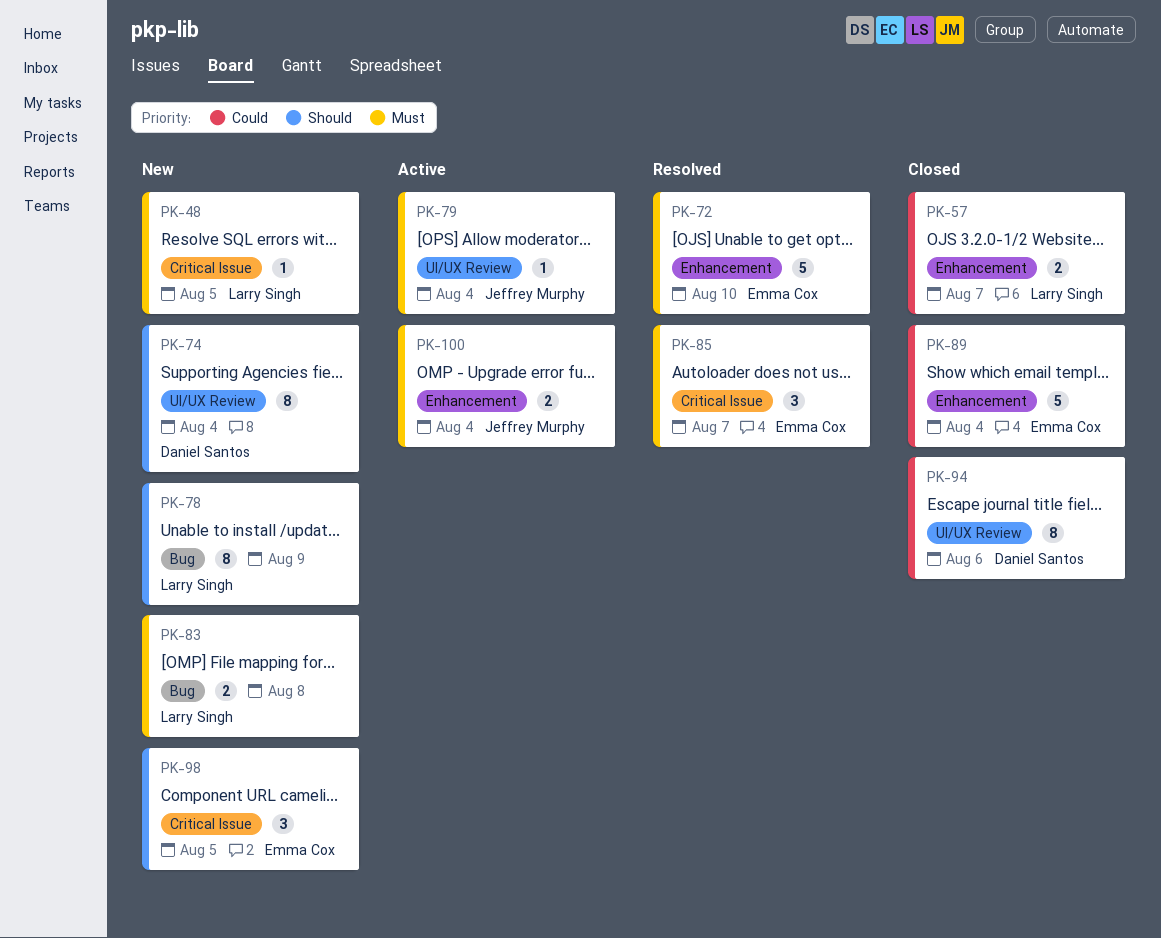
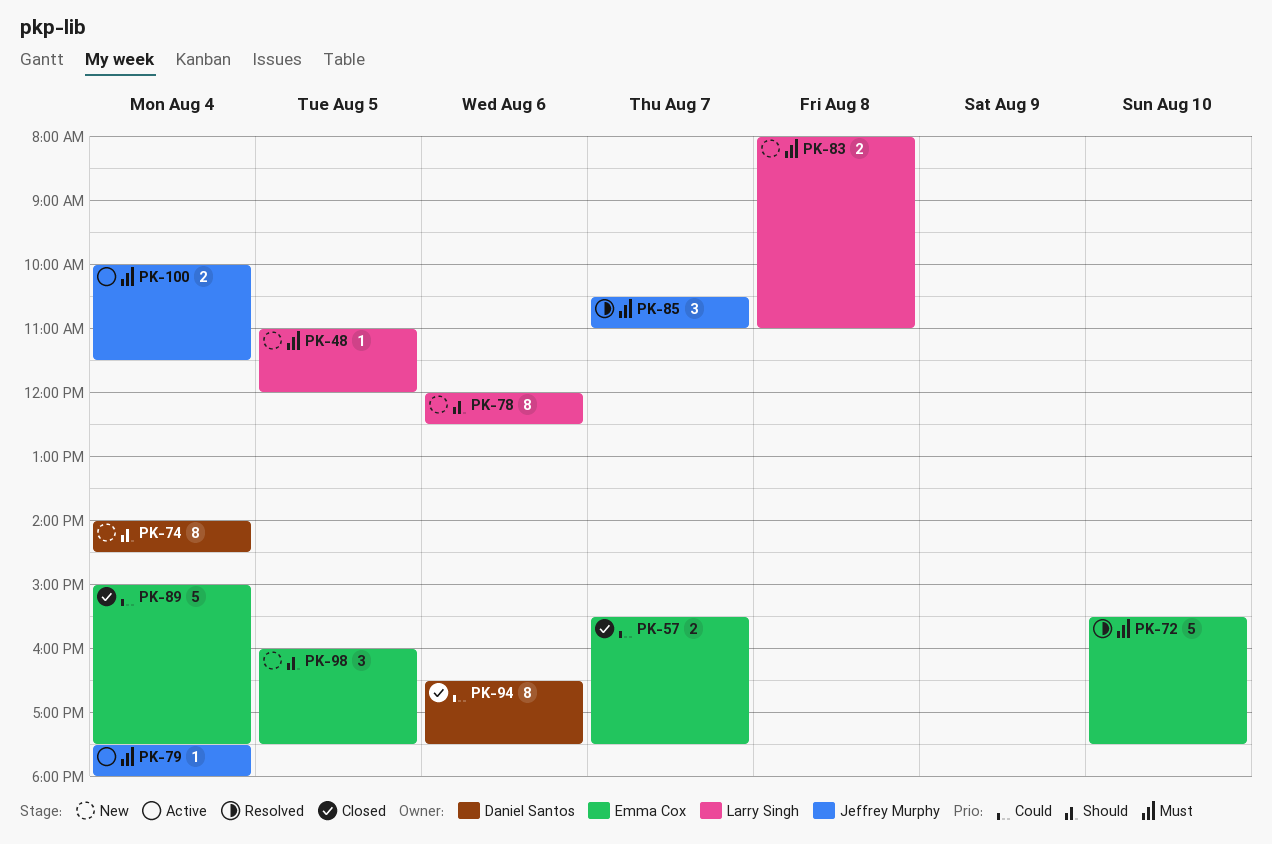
PK-57, owner: Larry Singh -> Emma Cox
PK-78, day: Aug 9 -> Aug 6
PK-85, owner: Emma Cox -> Jeffrey Murphy

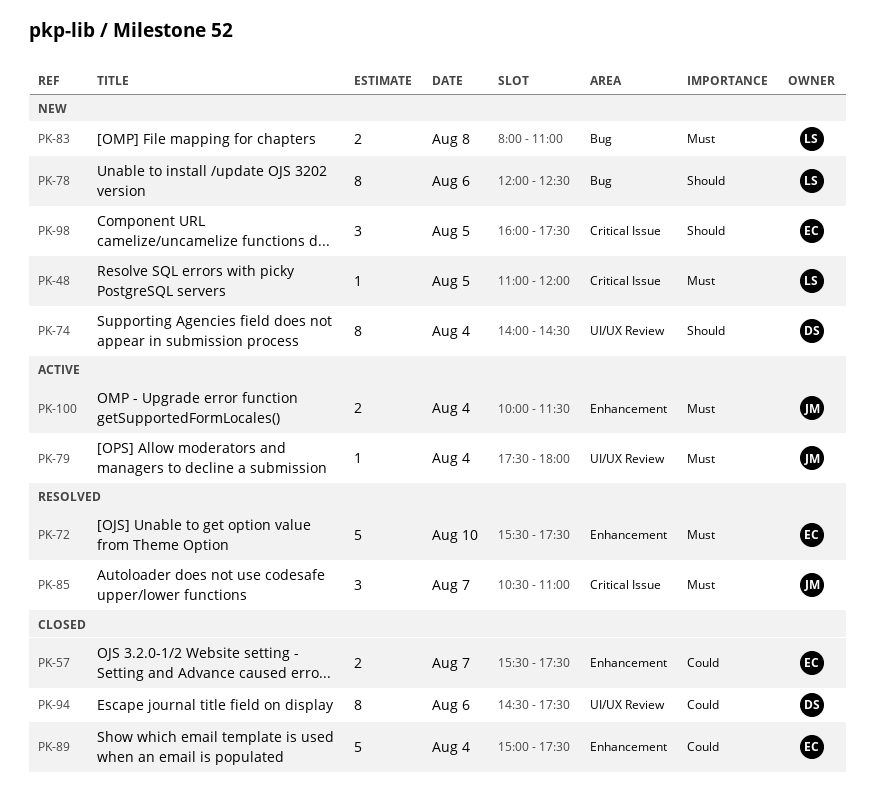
PK-94, begins: 16:30 -> 14:30

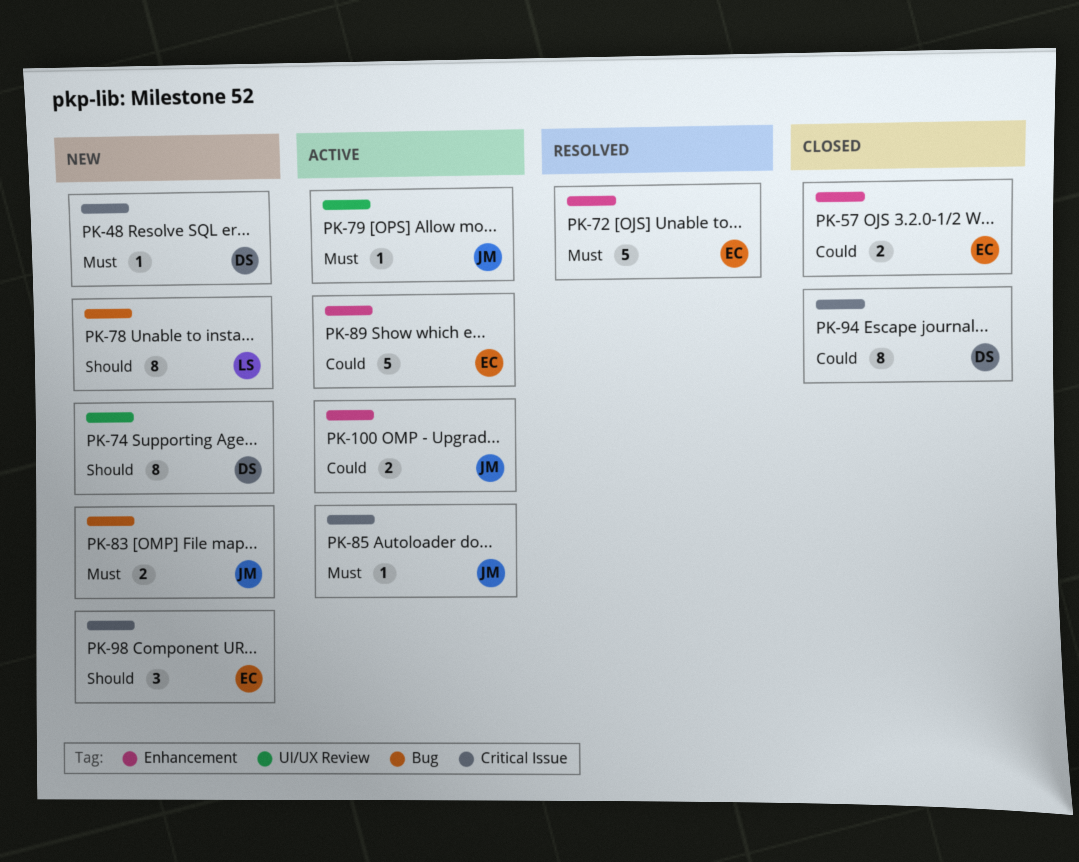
PK-48, owner: LS -> DS
PK-83, owner: LS -> JM
PK-85, status: Resolved -> Active
PK-85, estimate: 3 -> 1
PK-89, status: Closed -> Active
PK-94, label: UI/UX Review -> Critical Issue
PK-100, priority: Must -> Could

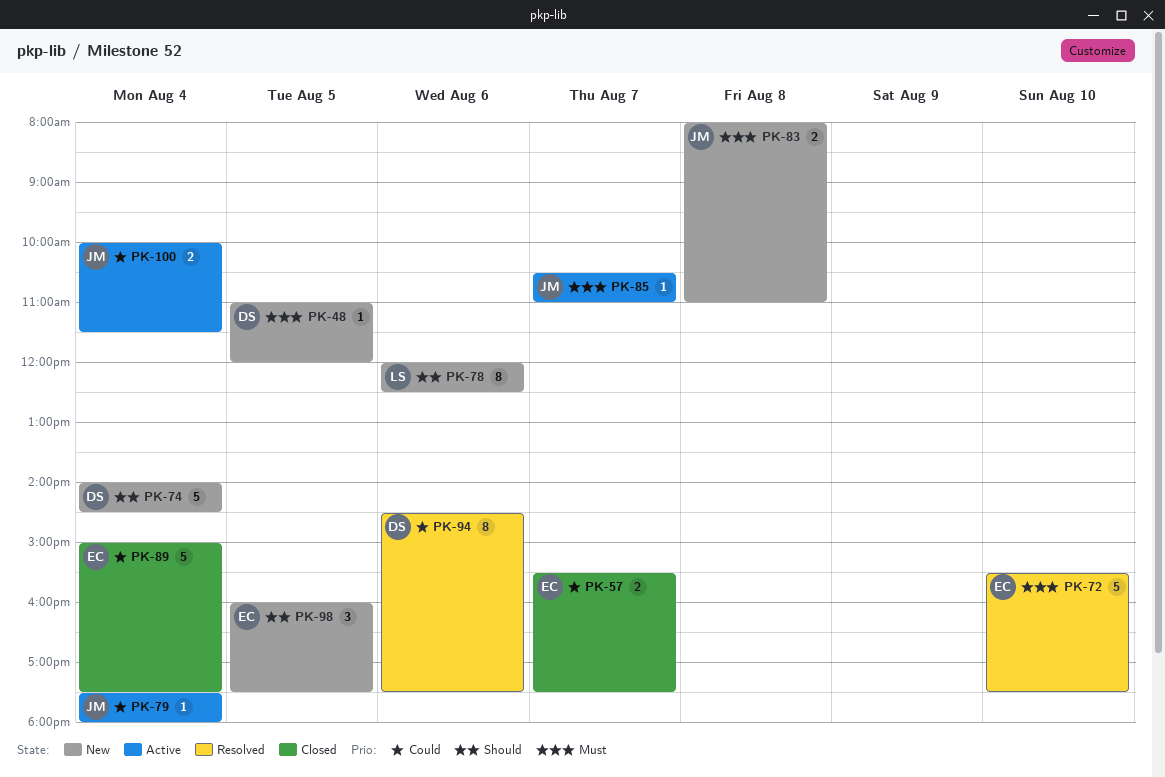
PK-74, estimate: 8 -> 5
PK-79, priority: Must -> Could
PK-89, status: Active -> Closed
PK-94, status: Closed -> Resolved

